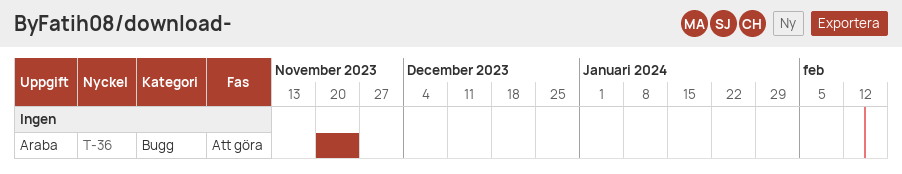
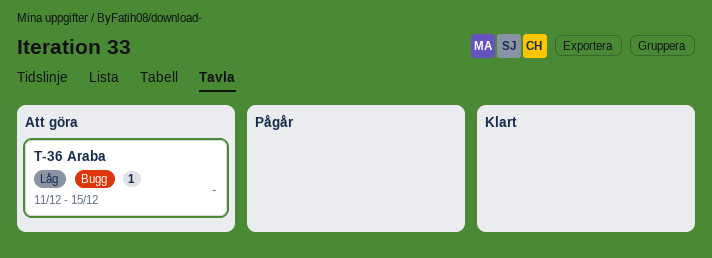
T-36, start: Nov 20 -> Dec 11
T-36, due: Nov 24 -> Dec 15

